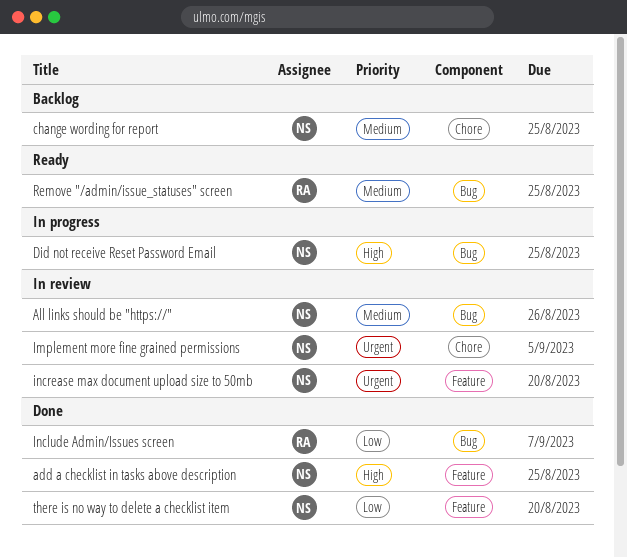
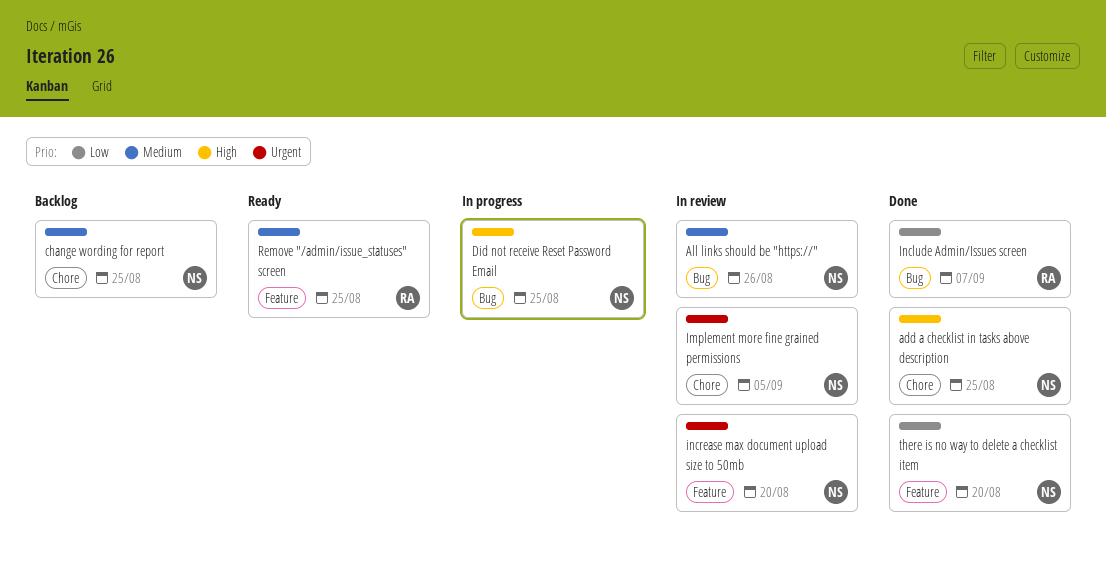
add a checklist in tasks above description, label: Feature -> Chore
Remove "/admin/issue_statuses" screen, label: Bug -> Feature

